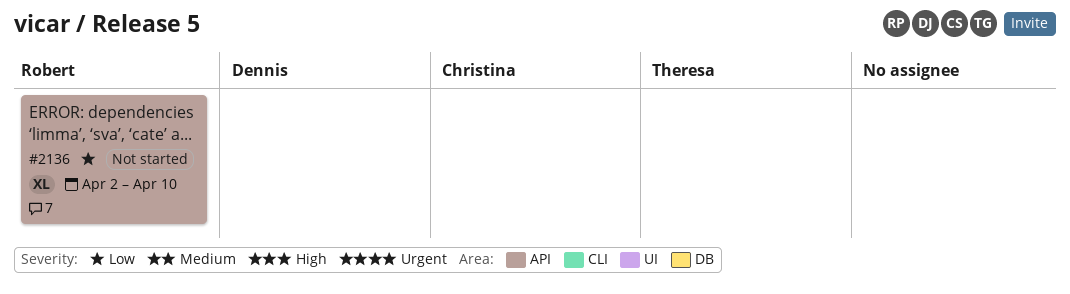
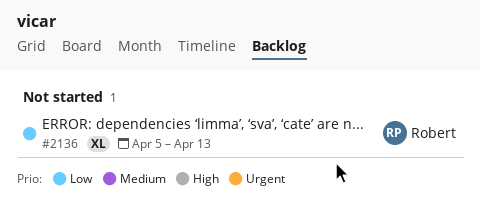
#2136, start: Apr 2 -> Apr 5
#2136, due: Apr 10 -> Apr 13

